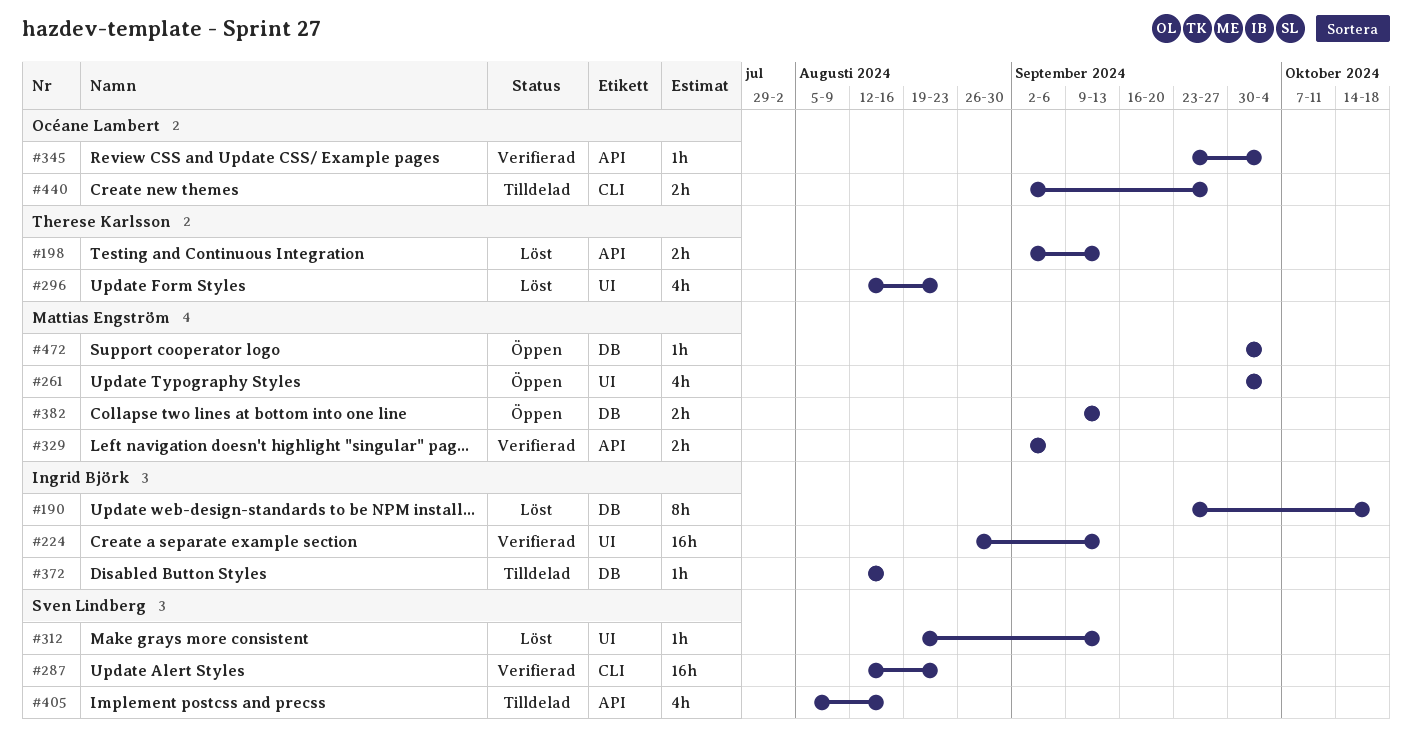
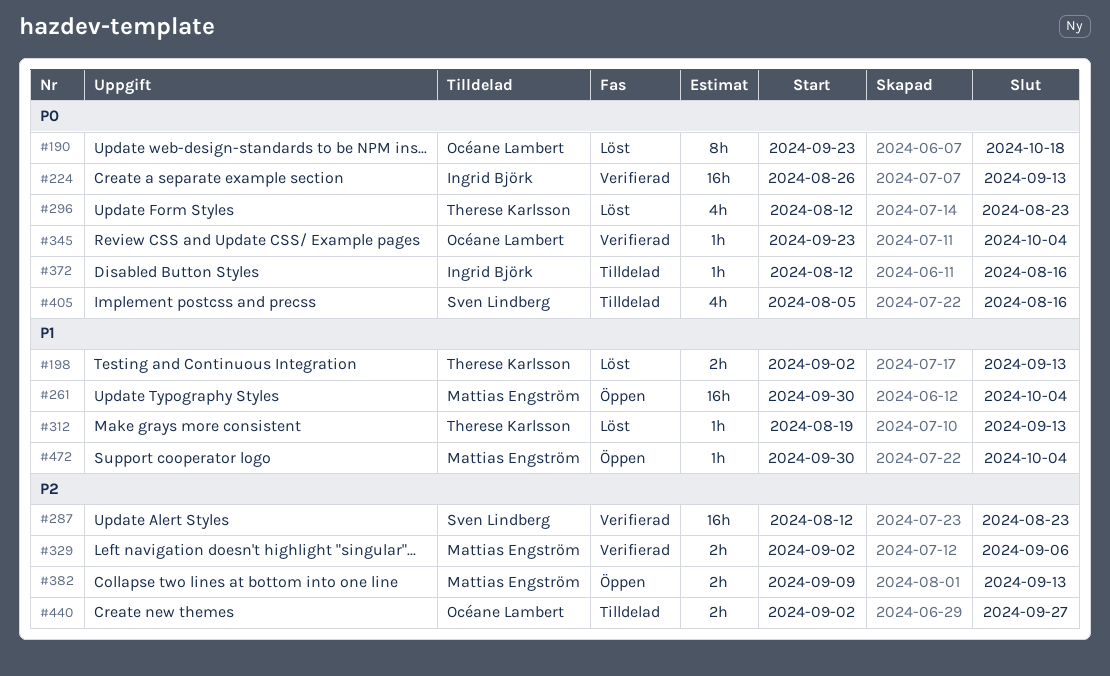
#190, owner: Ingrid Björk -> Océane Lambert
#261, estimate: 4h -> 16h
#312, owner: Sven Lindberg -> Therese Karlsson

